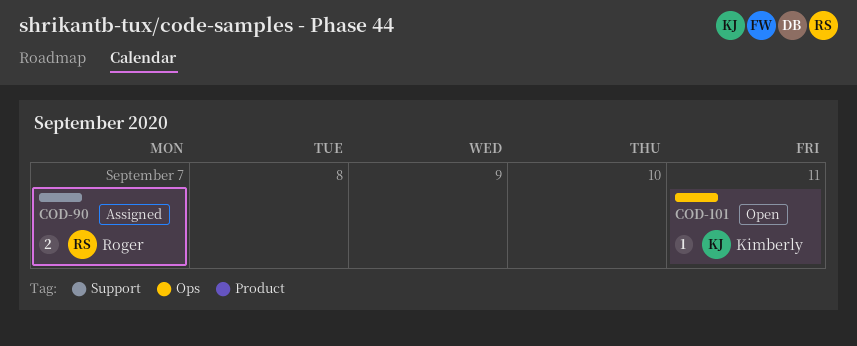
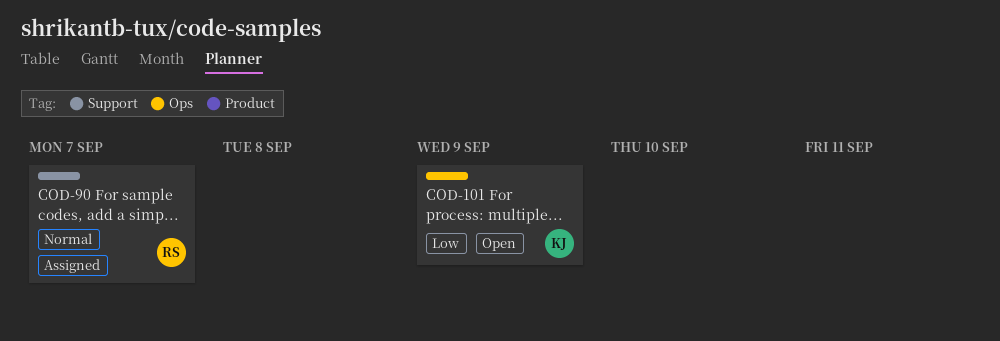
COD-101, due: Sep 11 -> Sep 9

